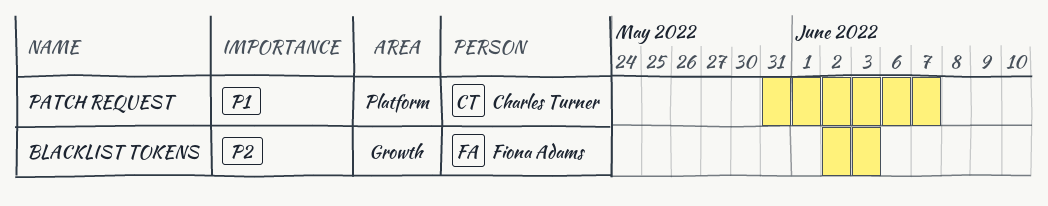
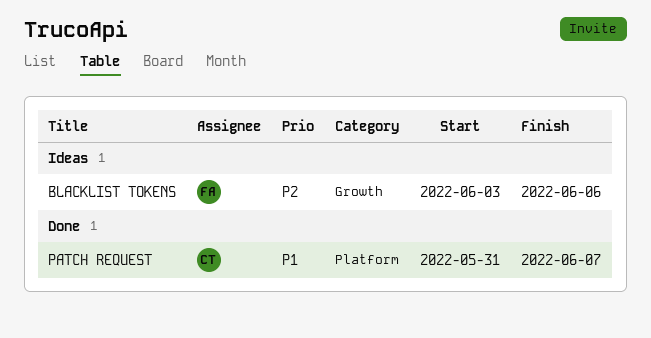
BLACKLIST TOKENS, start: Jun 2 -> Jun 3
BLACKLIST TOKENS, due: Jun 3 -> Jun 6

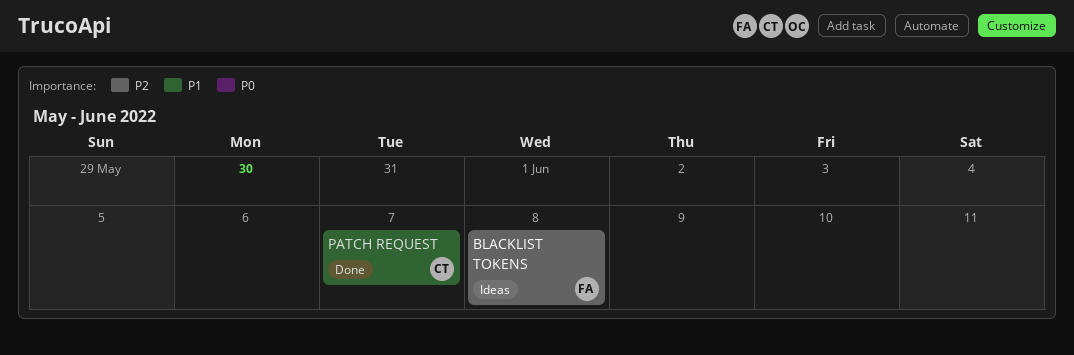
BLACKLIST TOKENS, due: Jun 6 -> Jun 8

